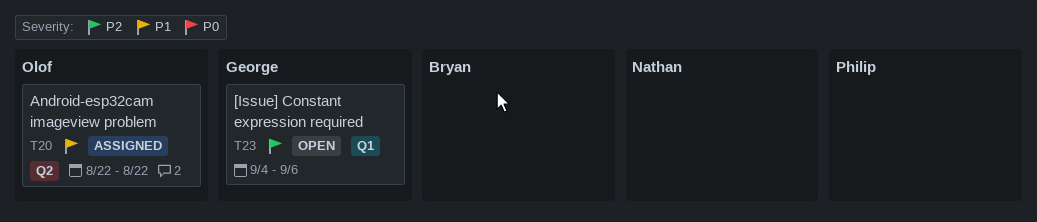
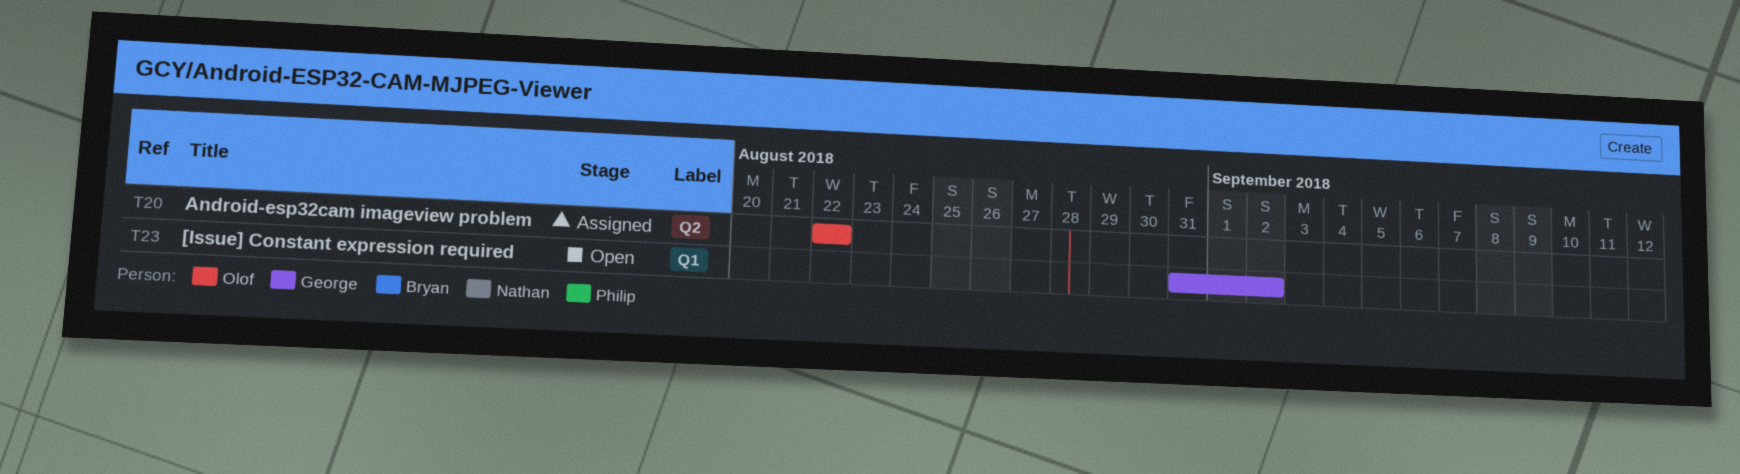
T23, start: Sep 4 -> Aug 31
T23, due: Sep 6 -> Sep 2

